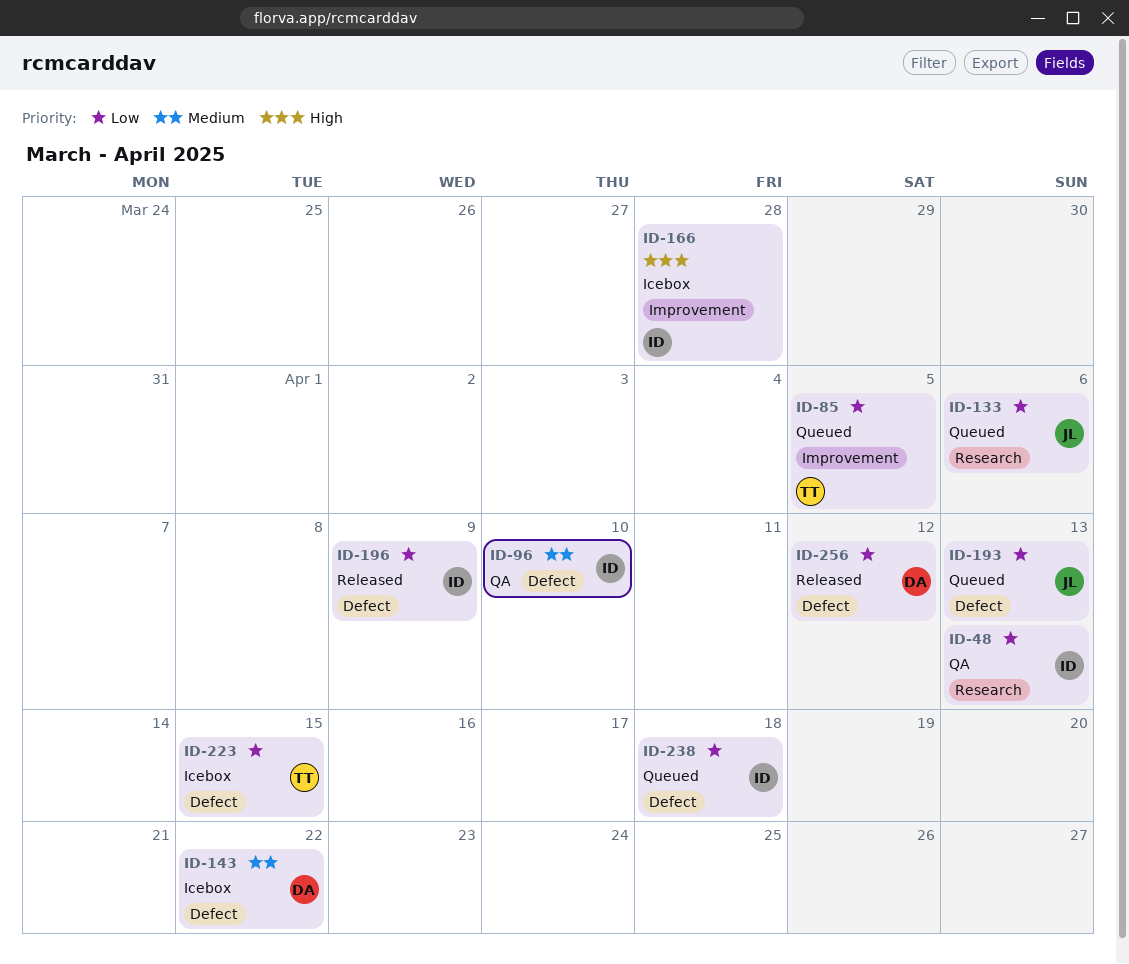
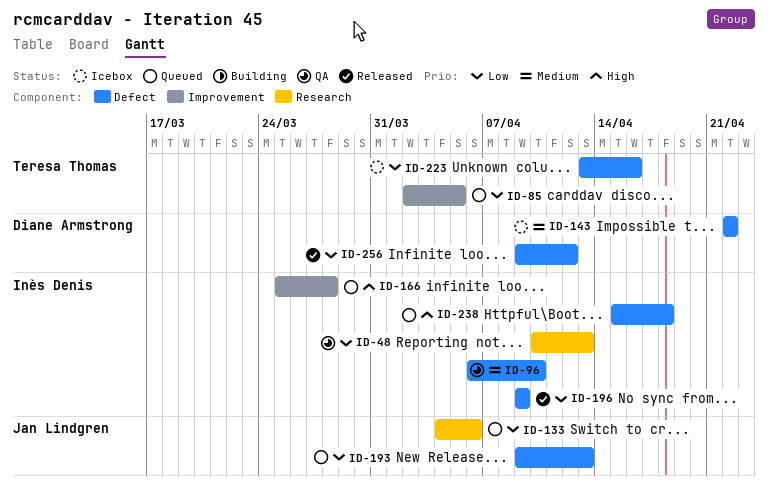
ID-166, status: Icebox -> Queued
ID-223, due: Apr 15 -> Apr 16
ID-238, priority: Low -> High

